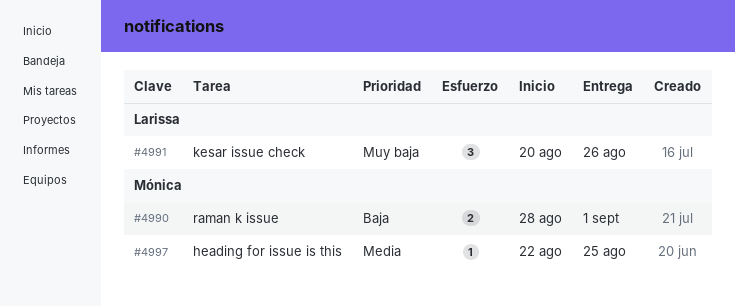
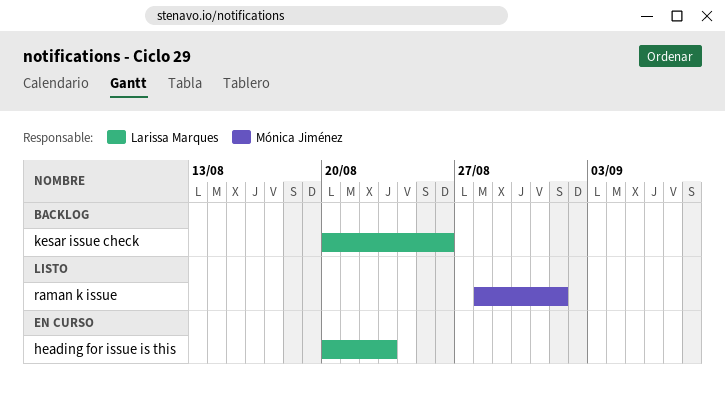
heading for issue is this, owner: Mónica Jiménez -> Larissa Marques
heading for issue is this, start: Aug 22 -> Aug 20
heading for issue is this, due: Aug 25 -> Aug 23

